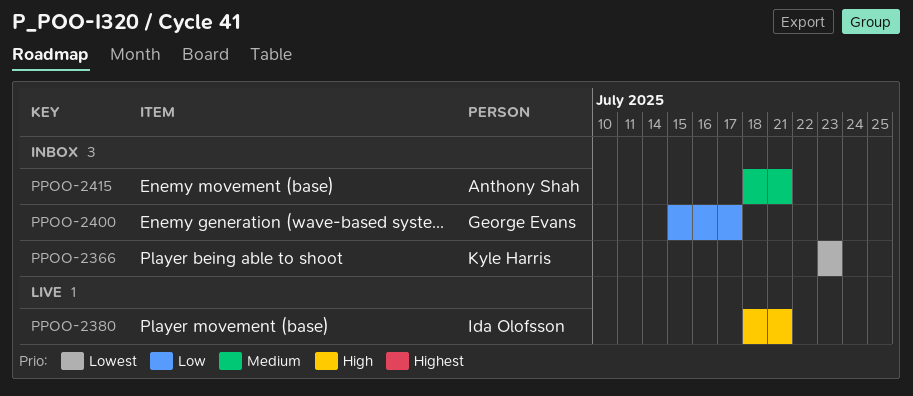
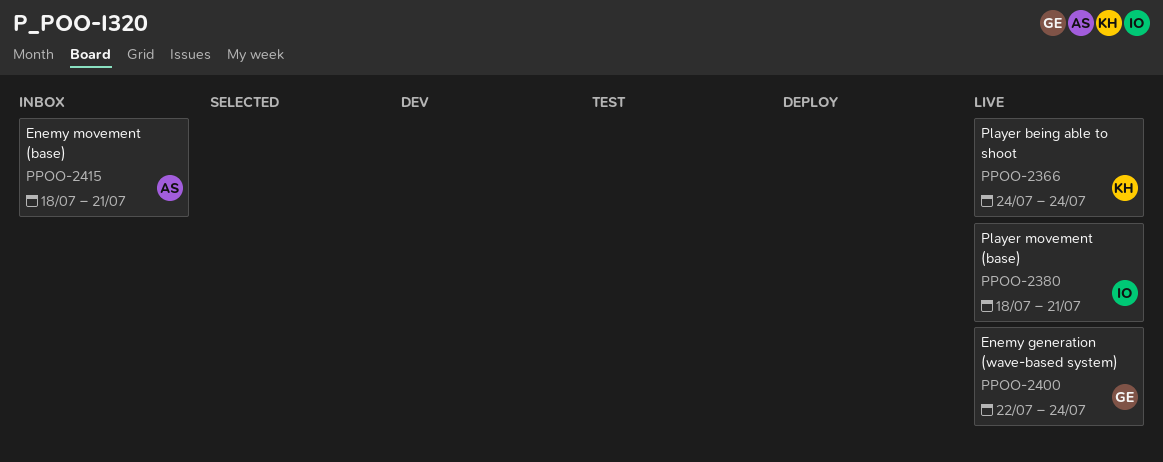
PPOO-2366, status: Inbox -> Live
PPOO-2366, start: Jul 23 -> Jul 24
PPOO-2366, due: Jul 23 -> Jul 24
PPOO-2400, status: Inbox -> Live
PPOO-2400, start: Jul 15 -> Jul 22
PPOO-2400, due: Jul 17 -> Jul 24

